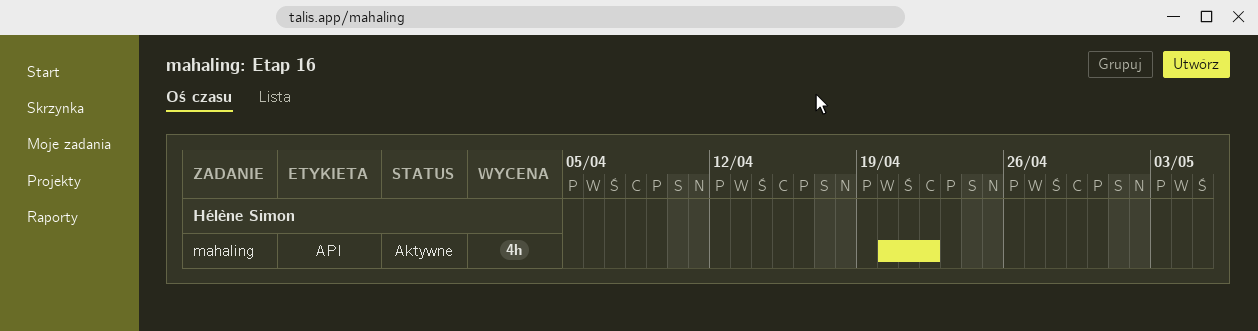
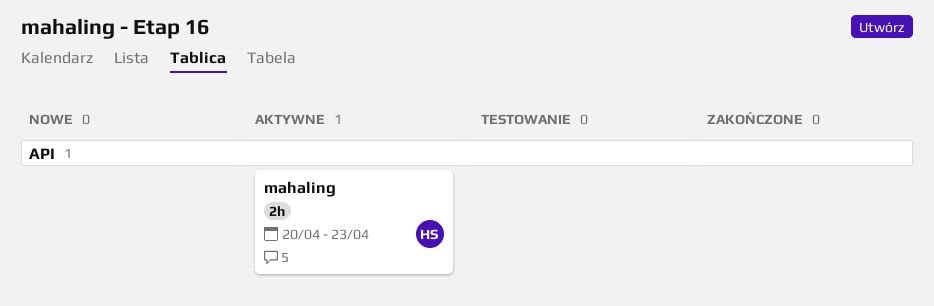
mahaling, estimate: 4h -> 2h
mahaling, due: Apr 22 -> Apr 23

